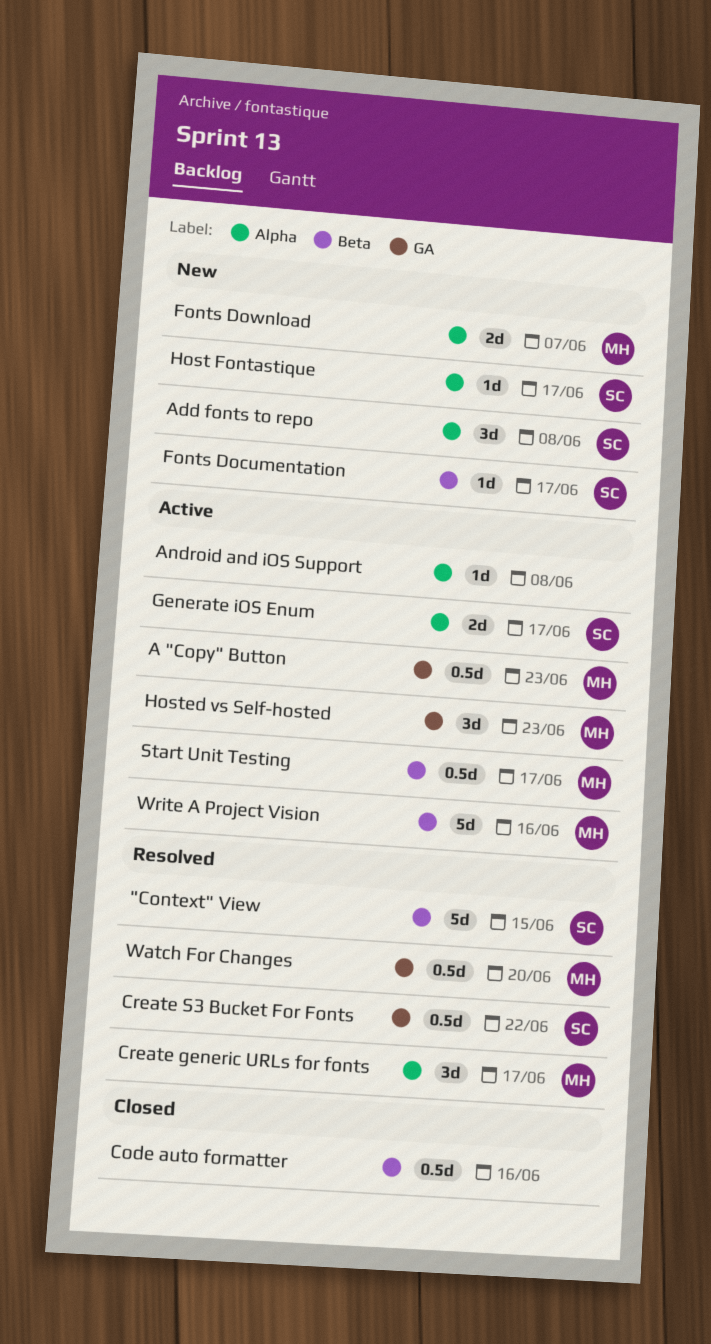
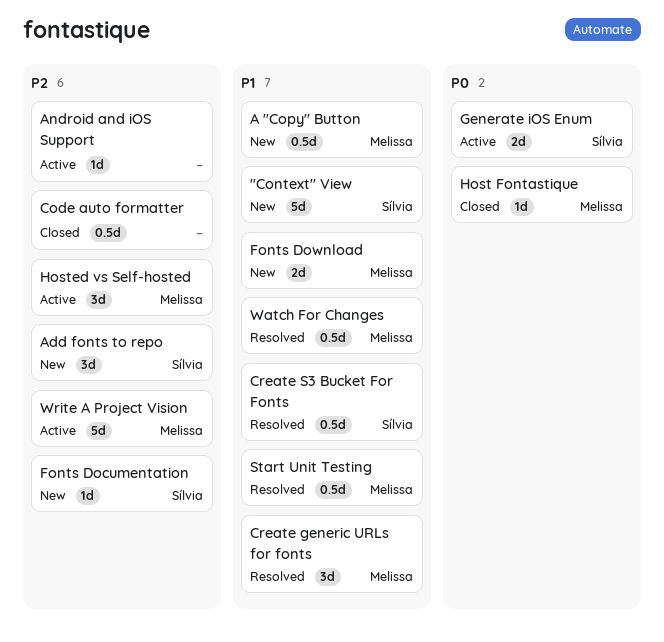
"Context" View, status: Resolved -> New
A "Copy" Button, status: Active -> New
Host Fontastique, status: New -> Closed
Host Fontastique, owner: Sílvia -> Melissa
Start Unit Testing, status: Active -> Resolved

